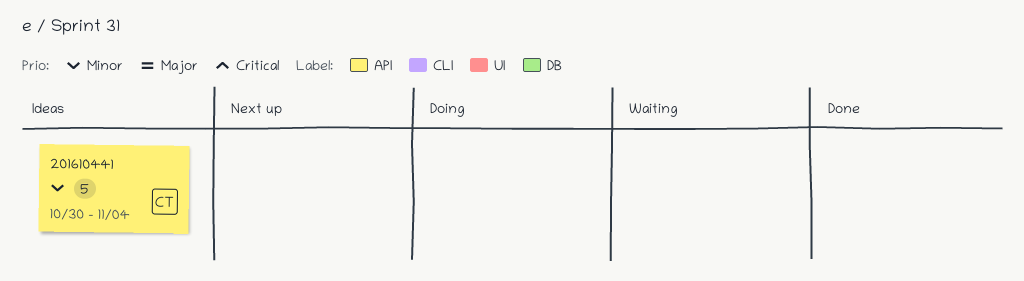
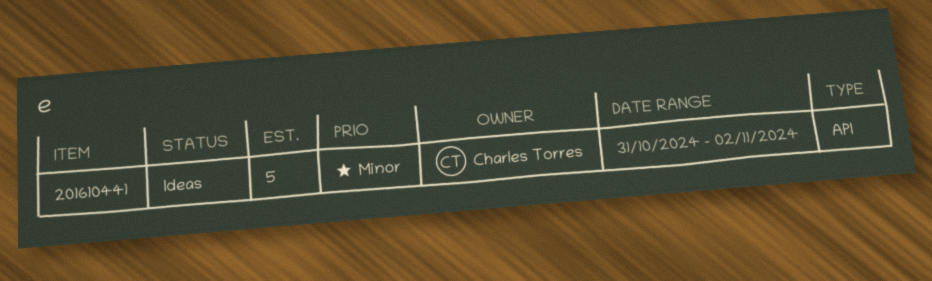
201610441, start: Oct 30 -> Oct 31
201610441, due: Nov 4 -> Nov 2

